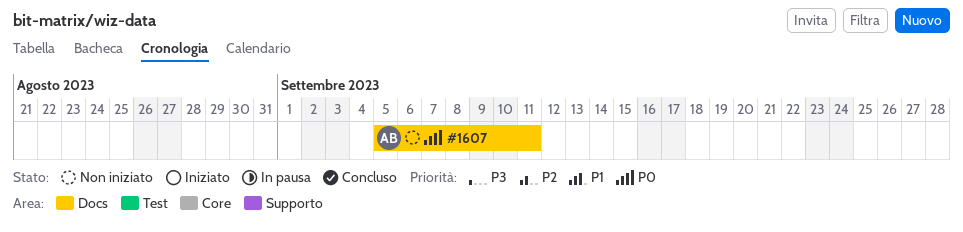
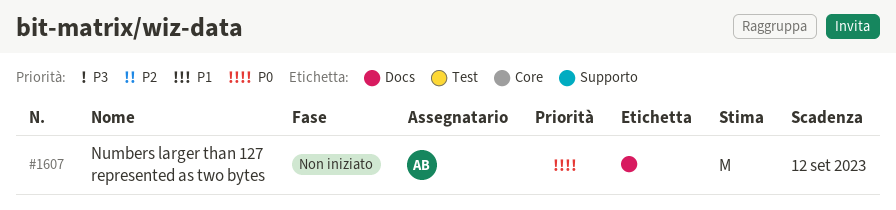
#1607, due: Sep 11 -> Sep 12

